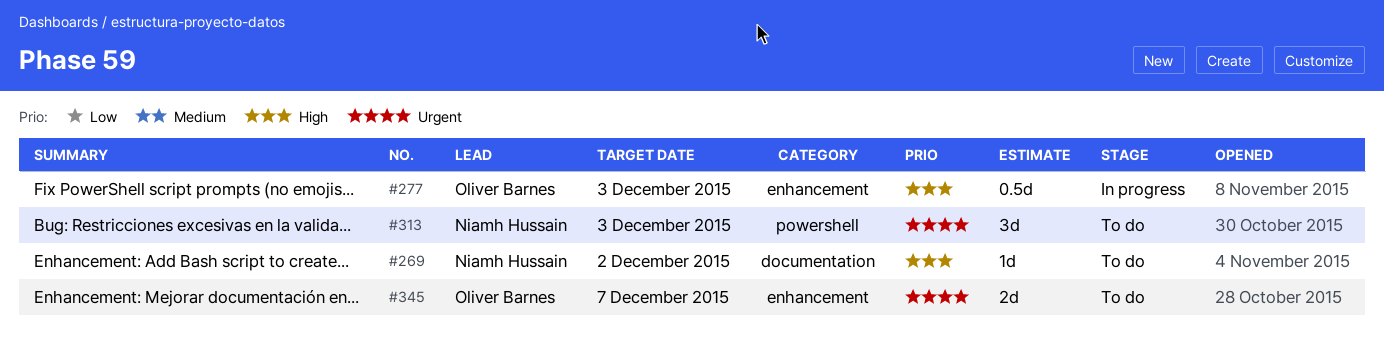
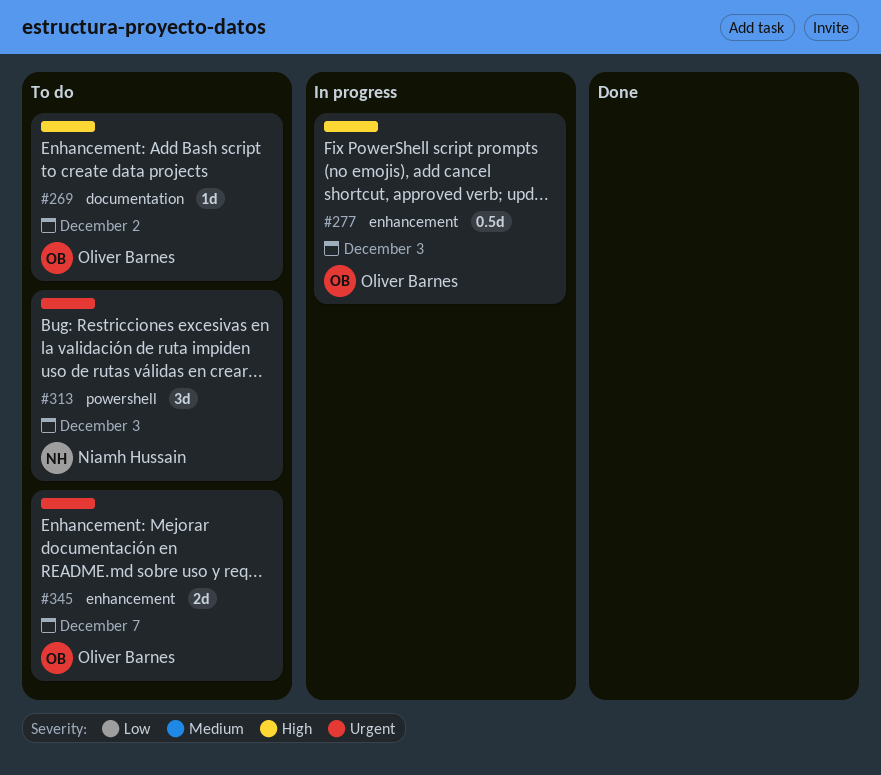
#269, owner: Niamh Hussain -> Oliver Barnes

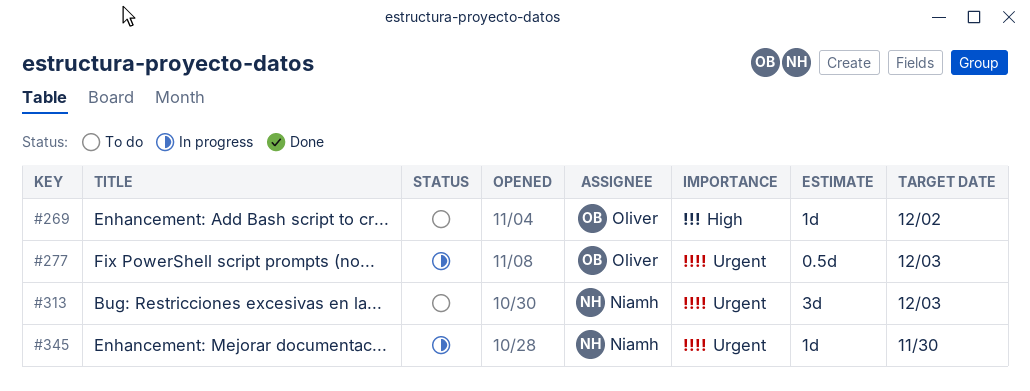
#277, priority: High -> Urgent
#345, status: To do -> In progress
#345, owner: Oliver Barnes -> Niamh Hussain
#345, estimate: 2d -> 1d
#345, due: Dec 7 -> Nov 30

